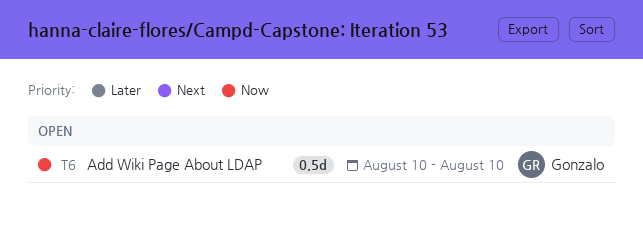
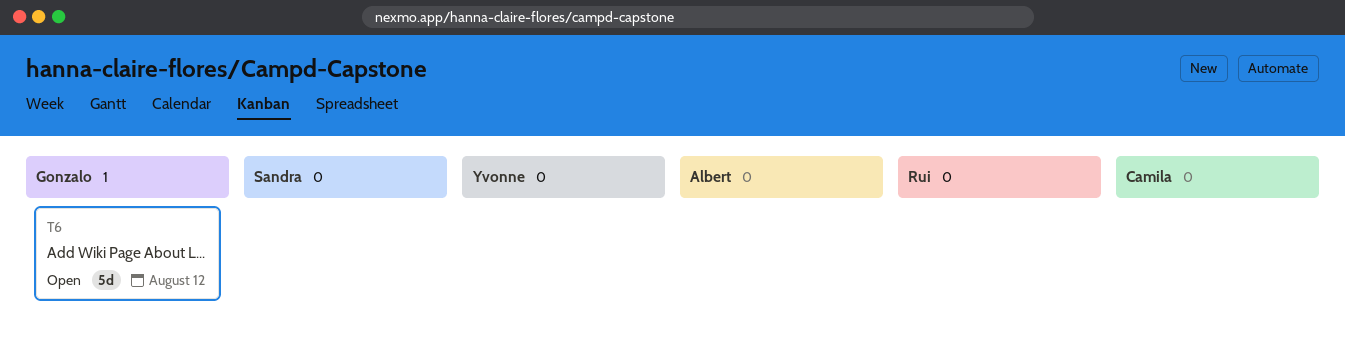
T6, estimate: 0.5d -> 5d
T6, due: Aug 10 -> Aug 12

